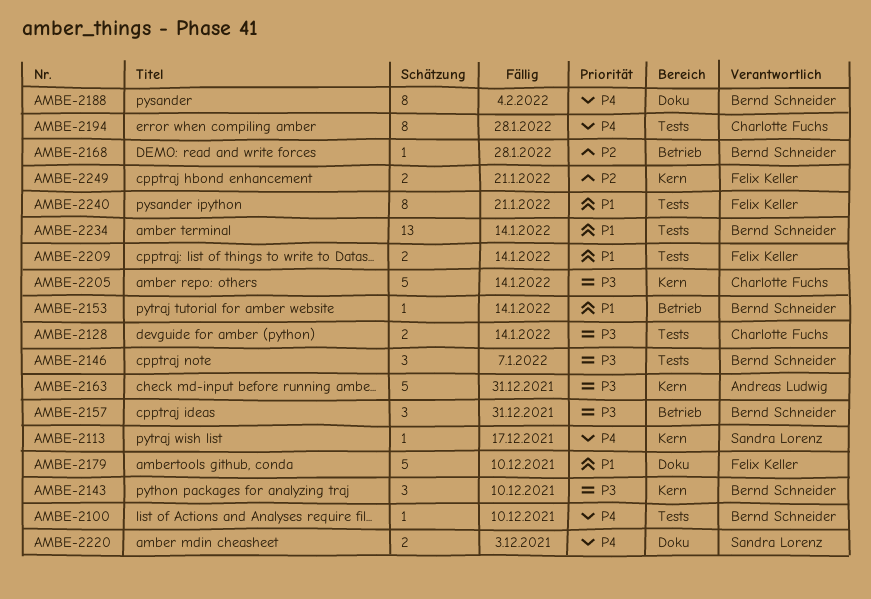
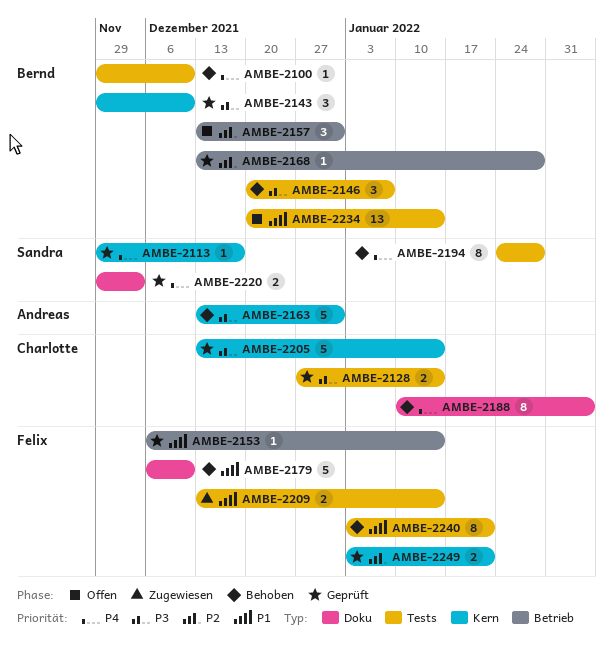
AMBE-2153, owner: Bernd Schneider -> Felix Keller
AMBE-2157, priority: P3 -> P2
AMBE-2188, owner: Bernd Schneider -> Charlotte Fuchs
AMBE-2194, owner: Charlotte Fuchs -> Sandra Lorenz

